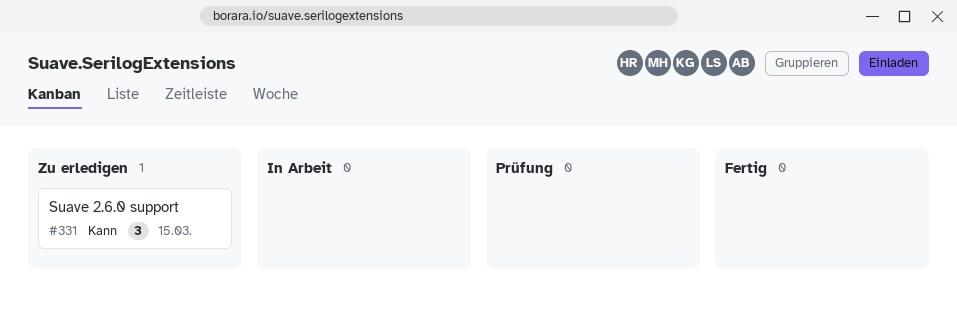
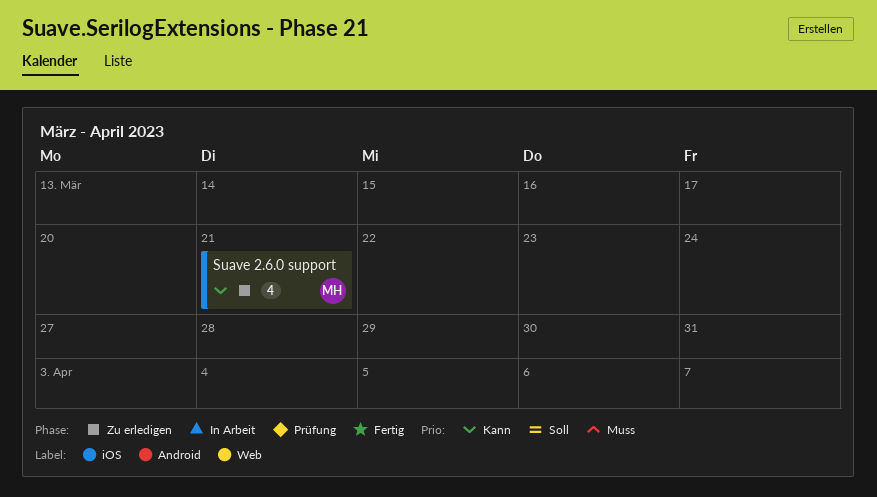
Suave 2.6.0 support, estimate: 3 -> 4
Suave 2.6.0 support, due: Mar 15 -> Mar 21

